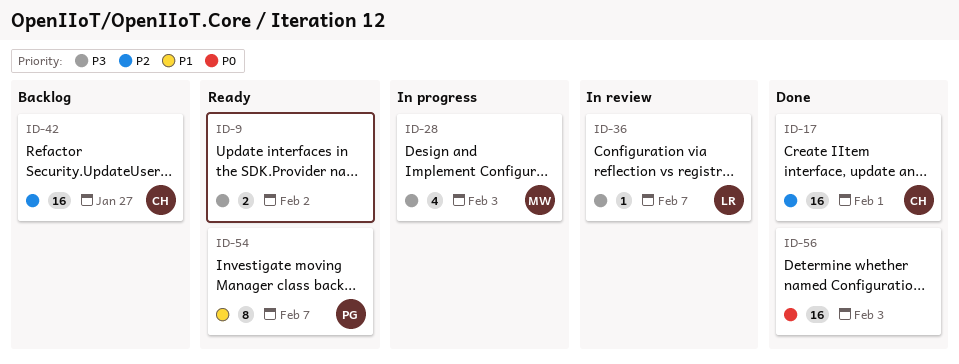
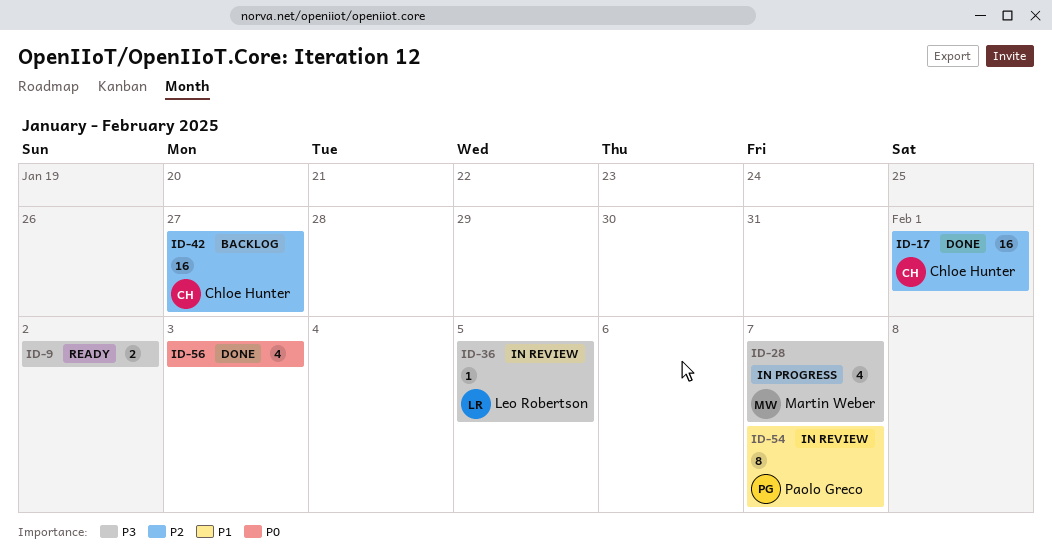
ID-28, due: Feb 3 -> Feb 7
ID-36, due: Feb 7 -> Feb 5
ID-54, status: Ready -> In review
ID-56, estimate: 16 -> 4

